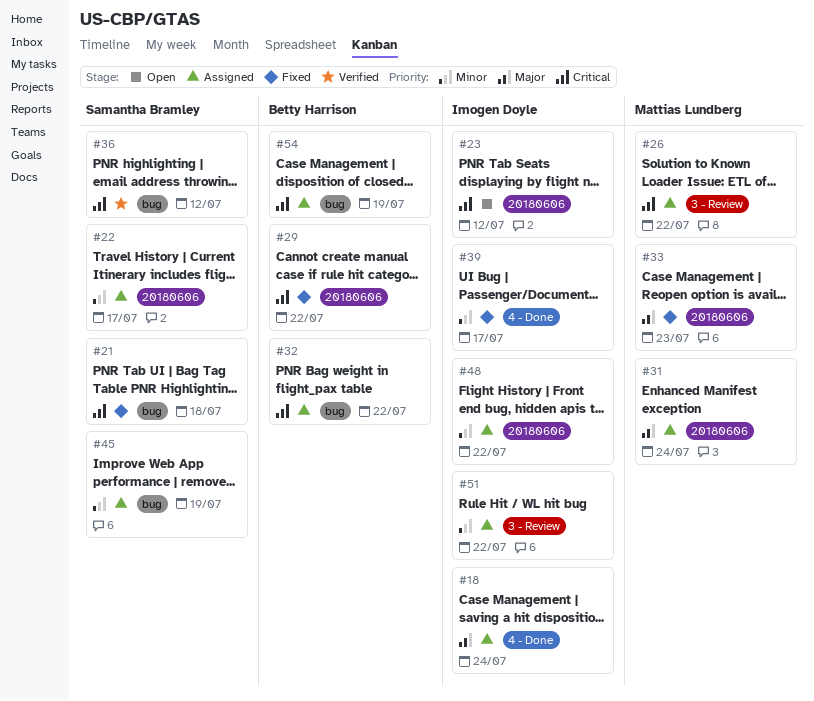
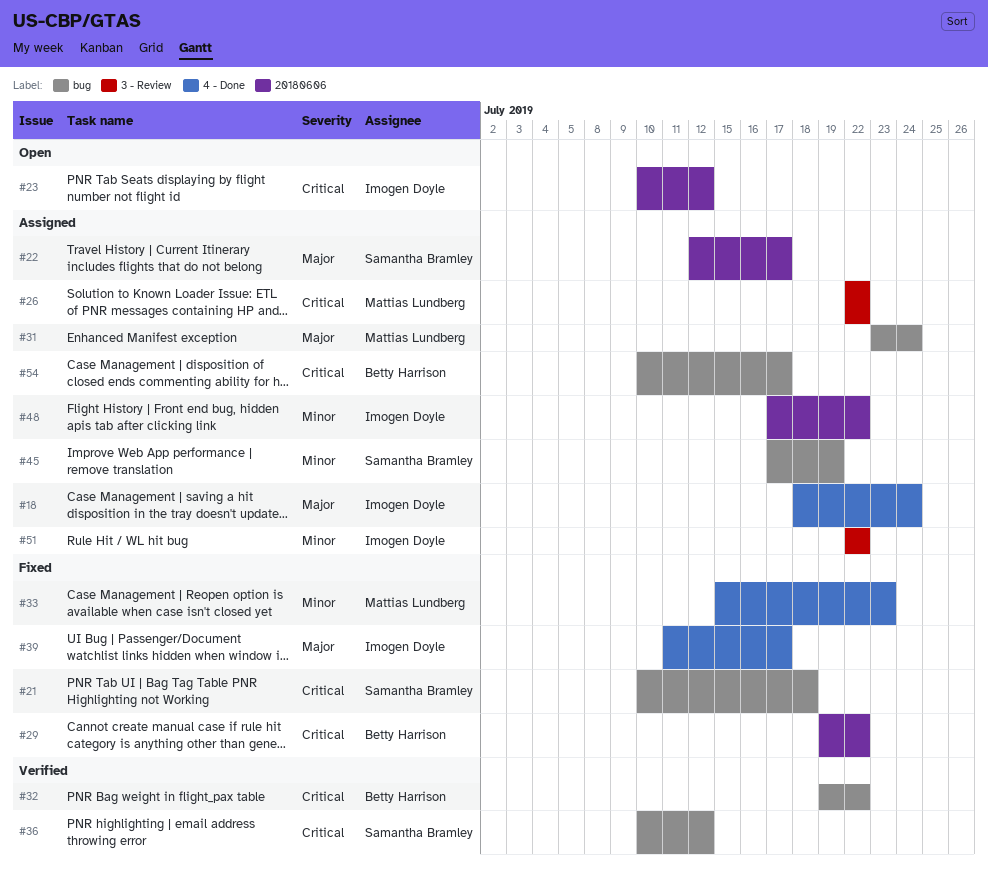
#22, priority: Minor -> Major
#31, label: 20180606 -> bug
#32, status: Assigned -> Verified
#33, priority: Major -> Minor
#33, label: 20180606 -> 4 - Done
#39, priority: Minor -> Major
#54, due: Jul 19 -> Jul 17

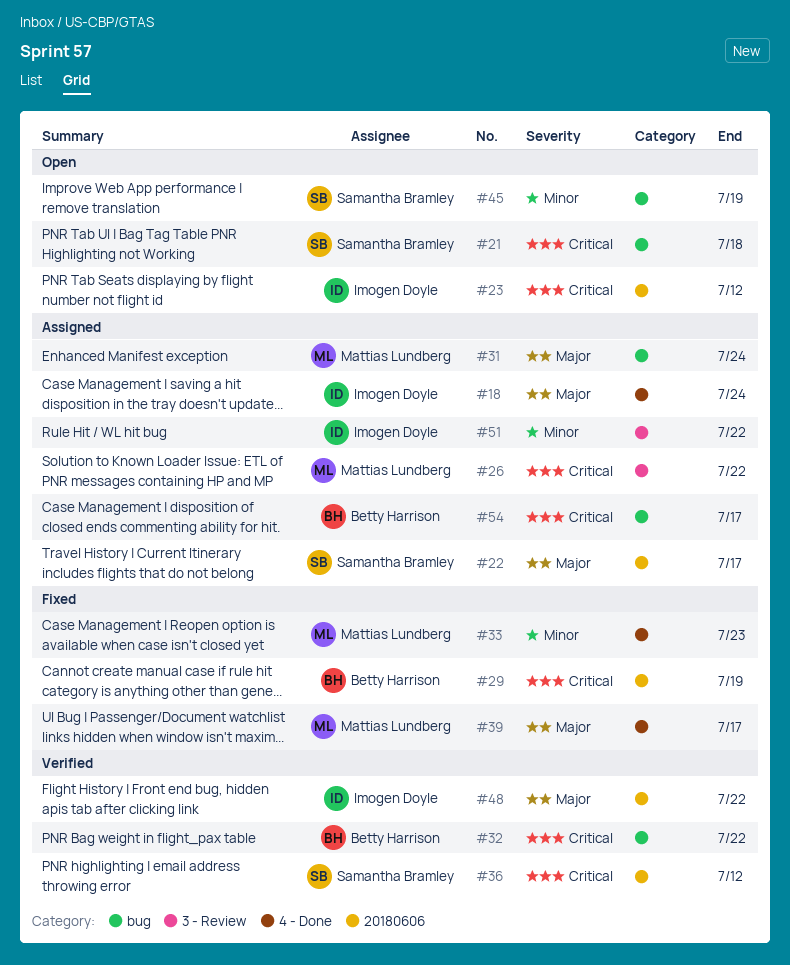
#21, status: Fixed -> Open
#29, due: Jul 22 -> Jul 19
#36, label: bug -> 20180606
#39, owner: Imogen Doyle -> Mattias Lundberg
#45, status: Assigned -> Open
#48, status: Assigned -> Verified
#48, priority: Minor -> Major

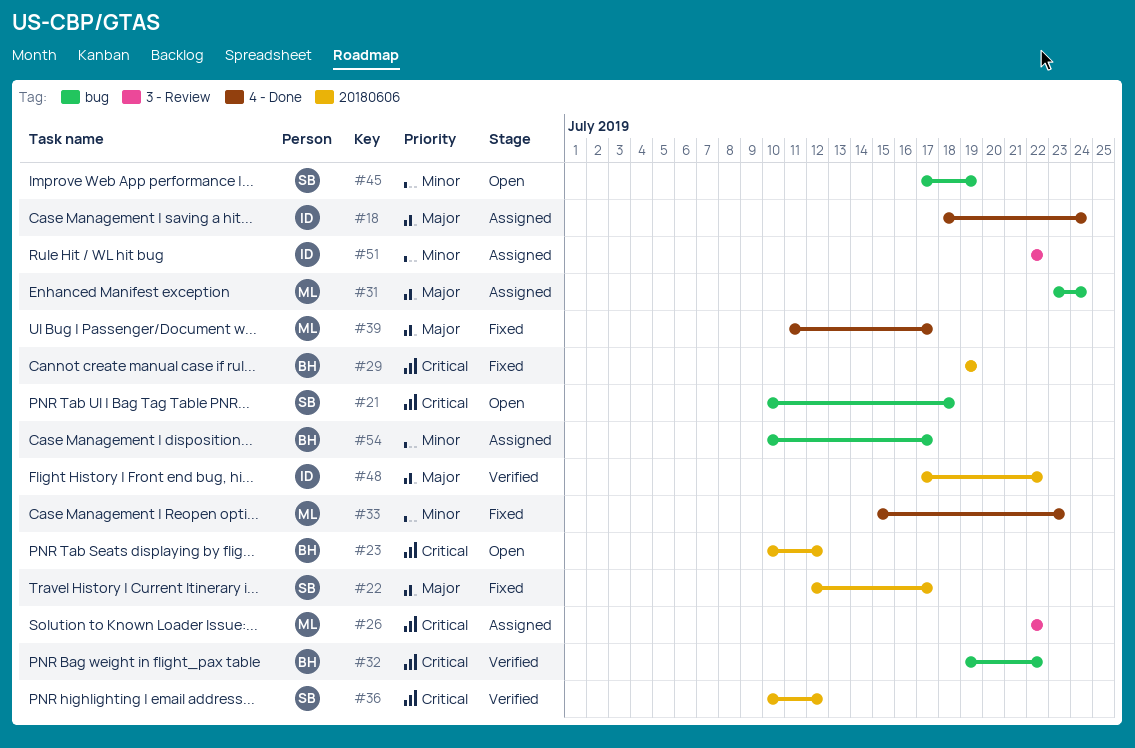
#22, status: Assigned -> Fixed
#23, owner: Imogen Doyle -> Betty Harrison
#54, priority: Critical -> Minor

